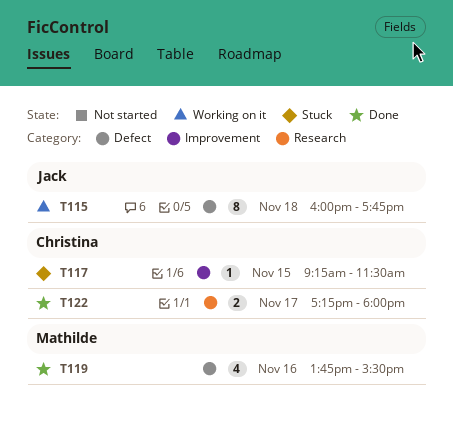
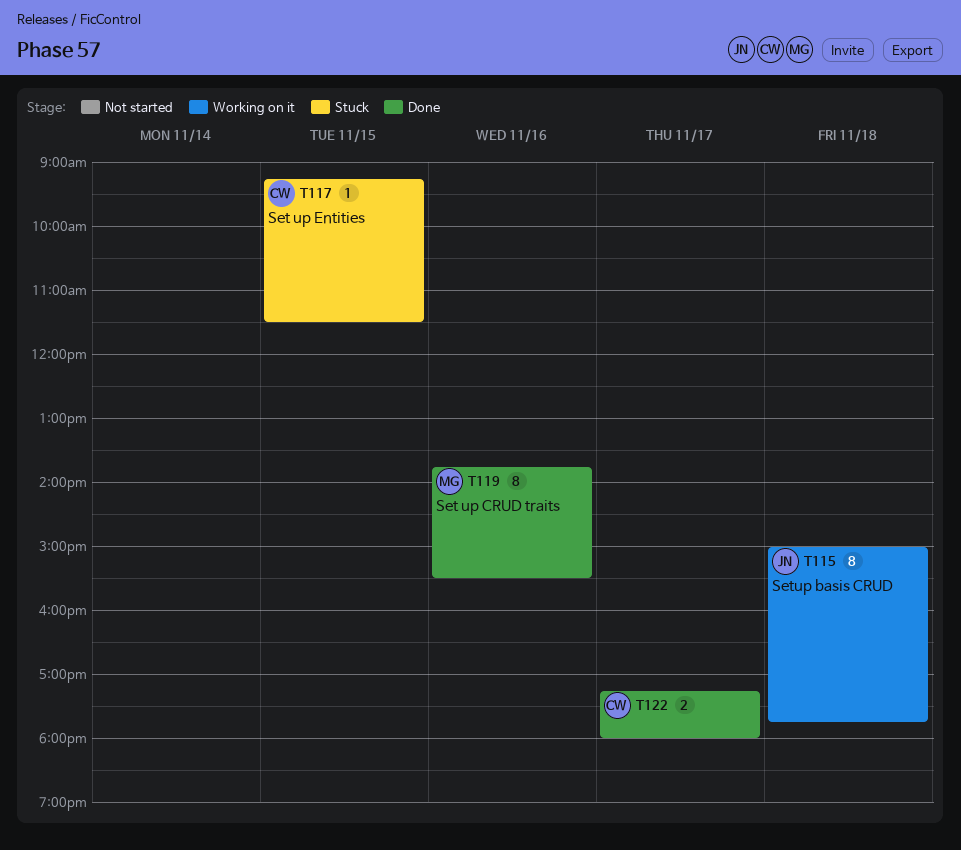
T115, begins: 16:00 -> 15:00
T119, estimate: 4 -> 8

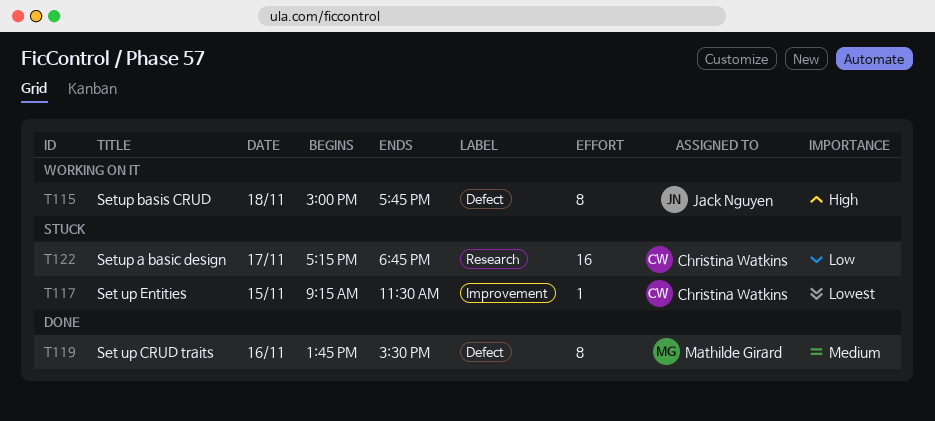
T122, status: Done -> Stuck
T122, estimate: 2 -> 16
T122, ends: 18:00 -> 18:45

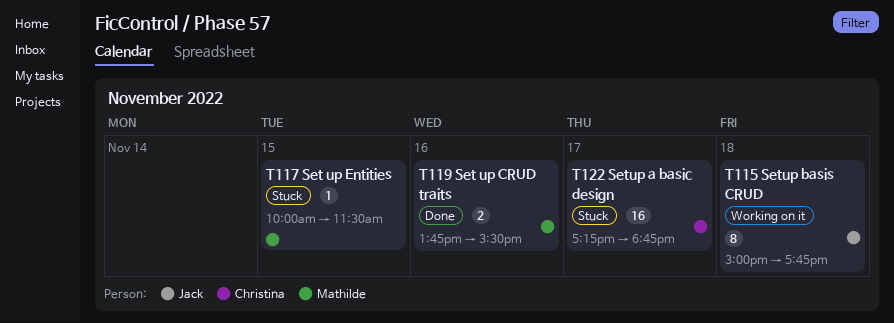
T117, owner: Christina Watkins -> Mathilde Girard
T117, begins: 09:15 -> 10:00
T119, estimate: 8 -> 2

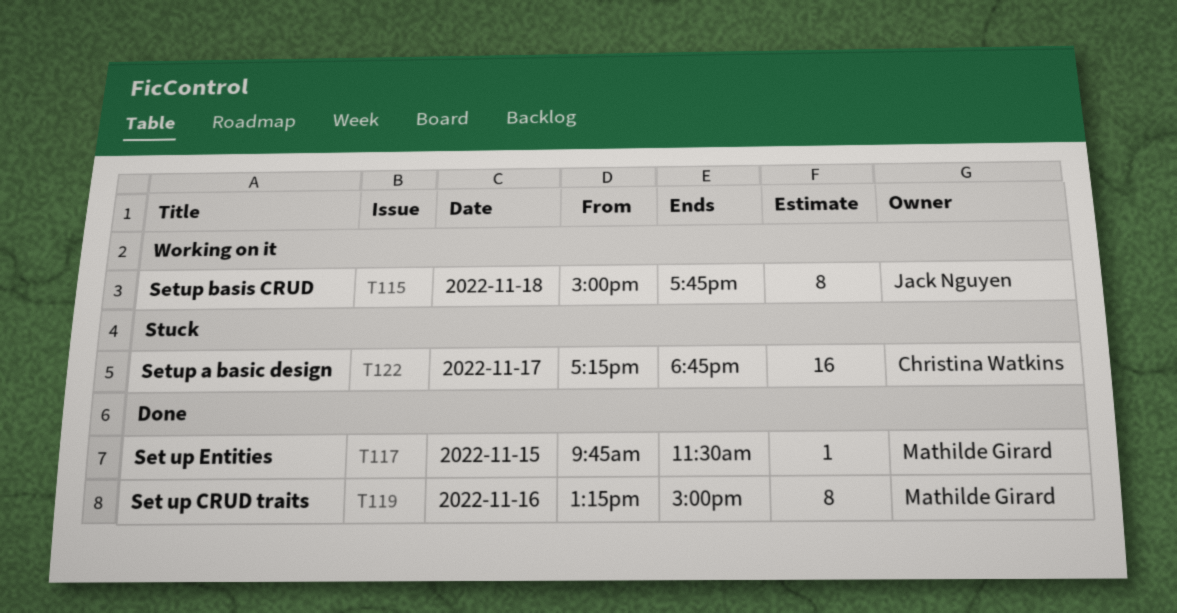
T117, status: Stuck -> Done
T117, begins: 10:00 -> 09:45
T119, estimate: 2 -> 8
T119, begins: 13:45 -> 13:15
T119, ends: 15:30 -> 15:00

